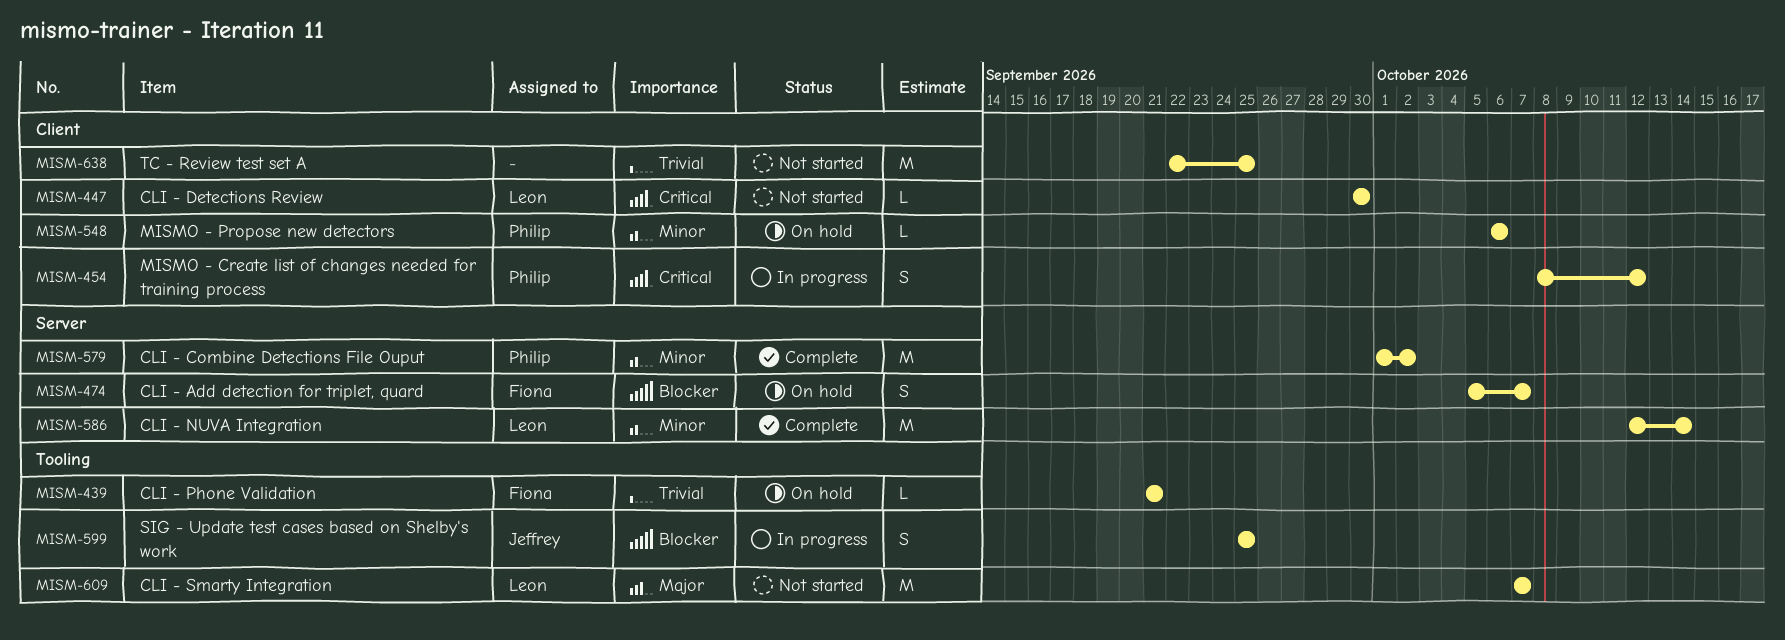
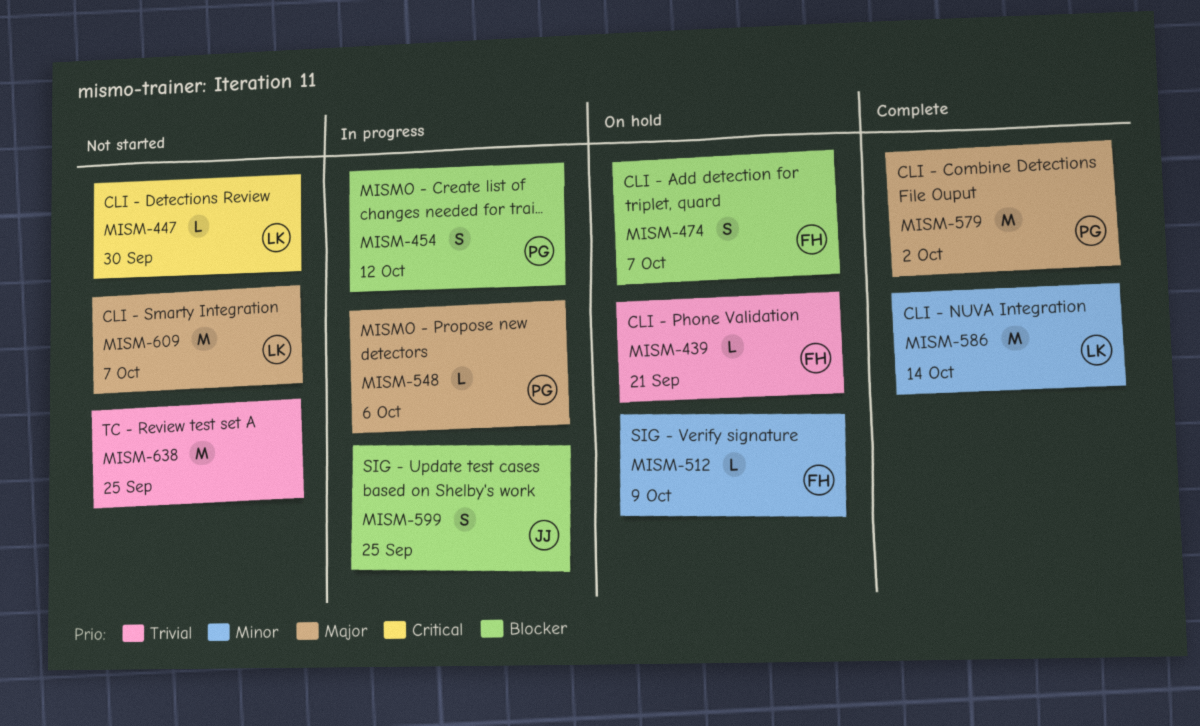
MISM-454, priority: Critical -> Blocker
MISM-512: none -> present
MISM-548, status: On hold -> In progress
MISM-548, priority: Minor -> Major
MISM-579, priority: Minor -> Major

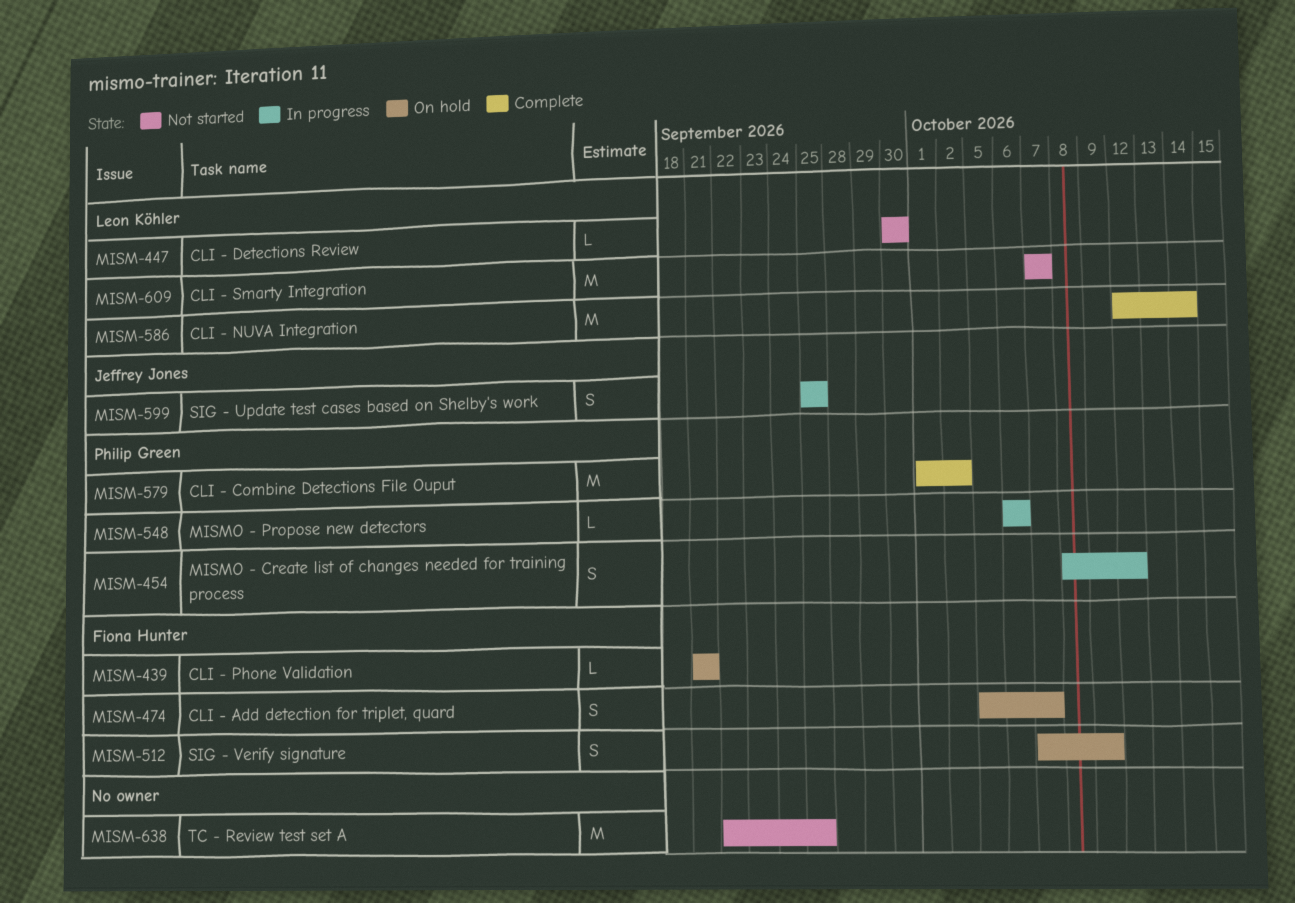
MISM-512, estimate: L -> S

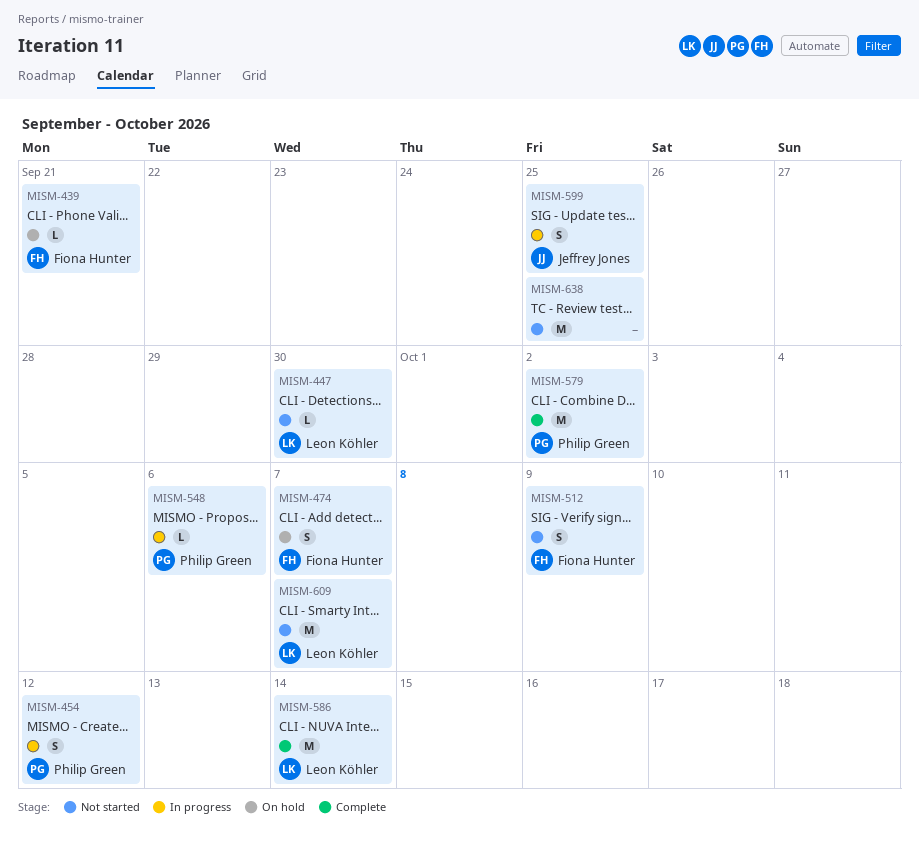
MISM-512, status: On hold -> Not started

